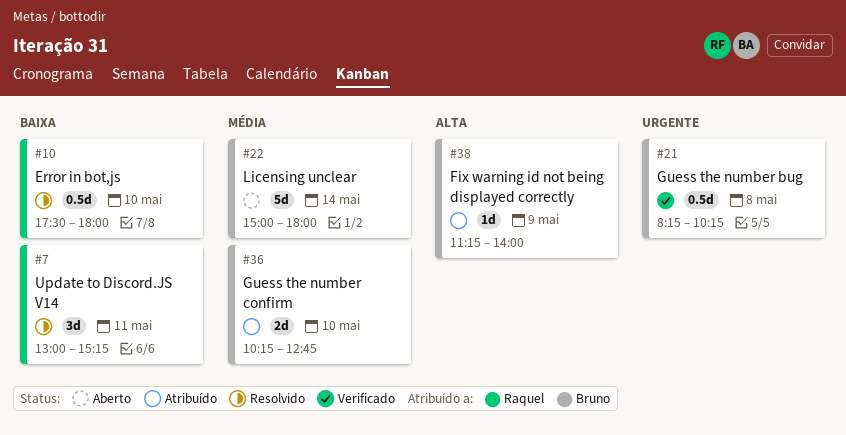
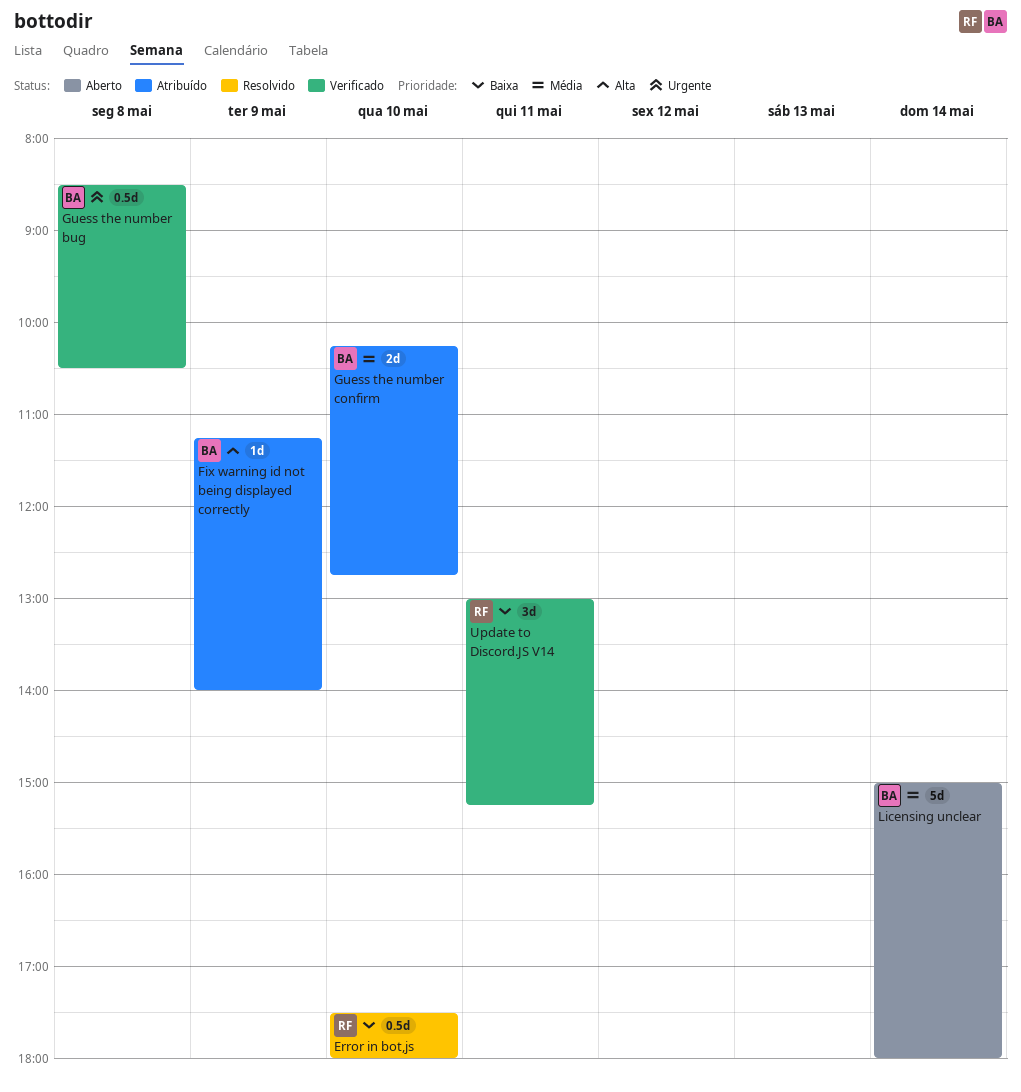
Guess the number bug, begins: 08:15 -> 08:30
Guess the number bug, ends: 10:15 -> 10:30
Update to Discord.JS V14, status: Resolvido -> Verificado

